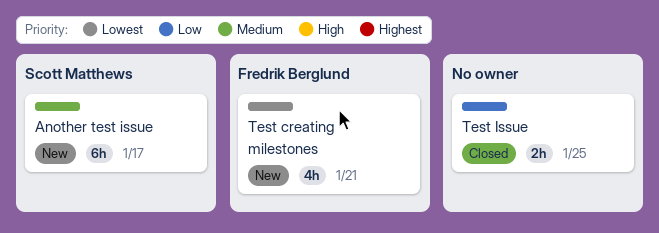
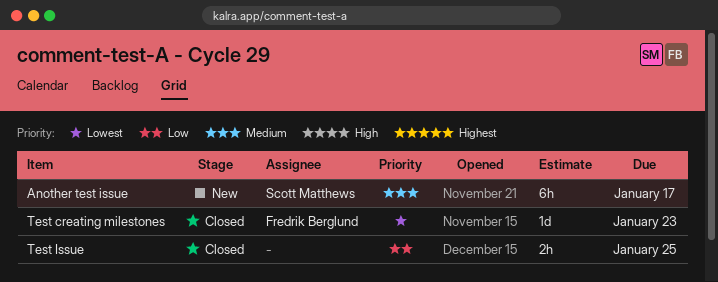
Test creating milestones, status: New -> Closed
Test creating milestones, estimate: 4h -> 1d
Test creating milestones, due: Jan 21 -> Jan 23

